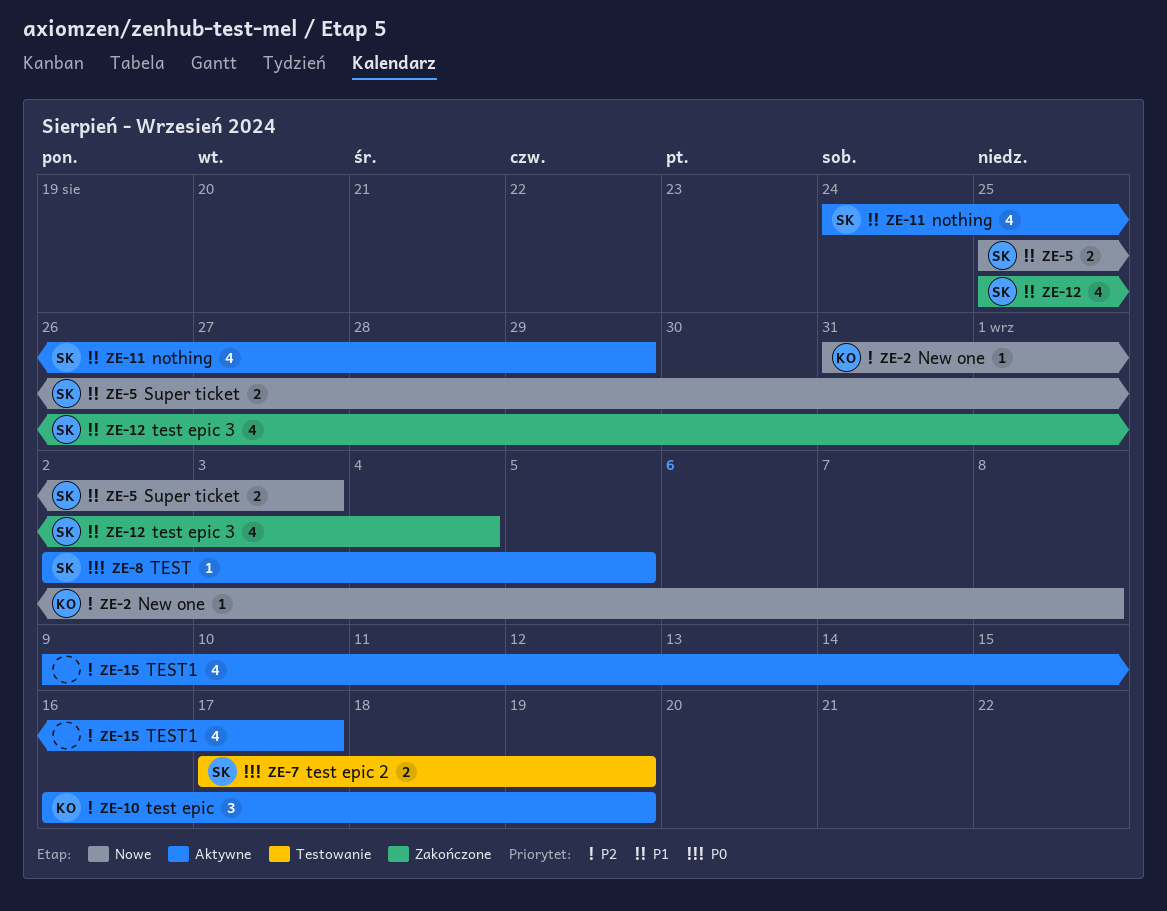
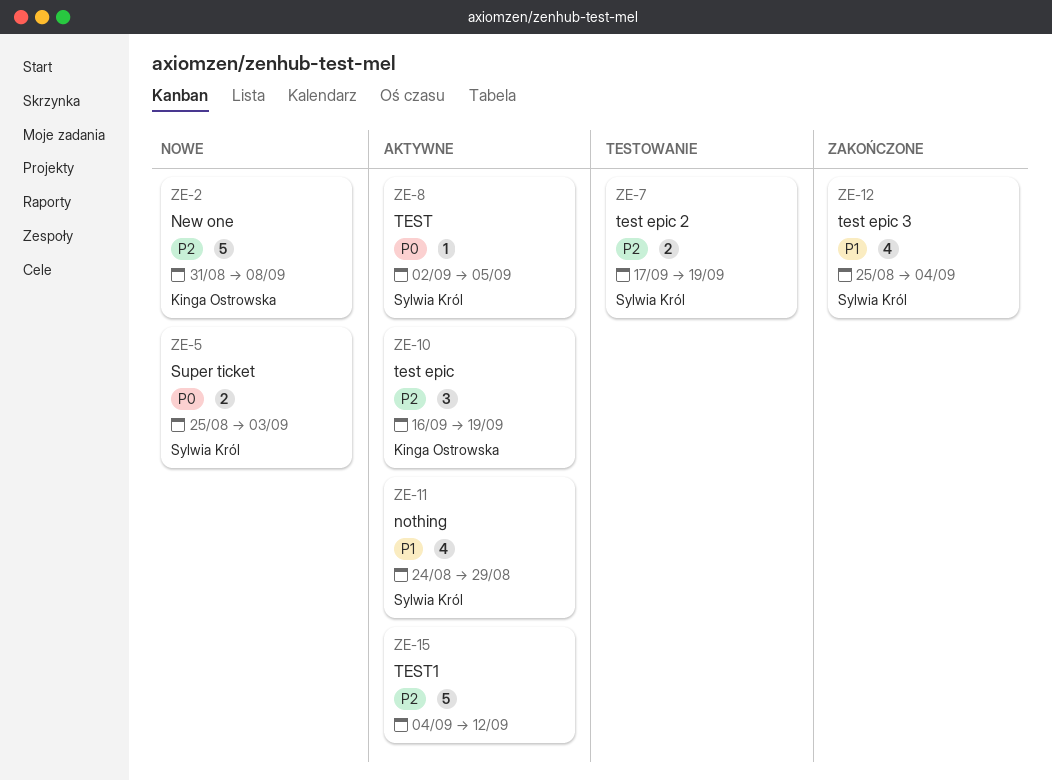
ZE-2, estimate: 1 -> 5
ZE-5, priority: P1 -> P0
ZE-7, priority: P0 -> P2
ZE-15, estimate: 4 -> 5
ZE-15, start: Sep 9 -> Sep 4
ZE-15, due: Sep 17 -> Sep 12

